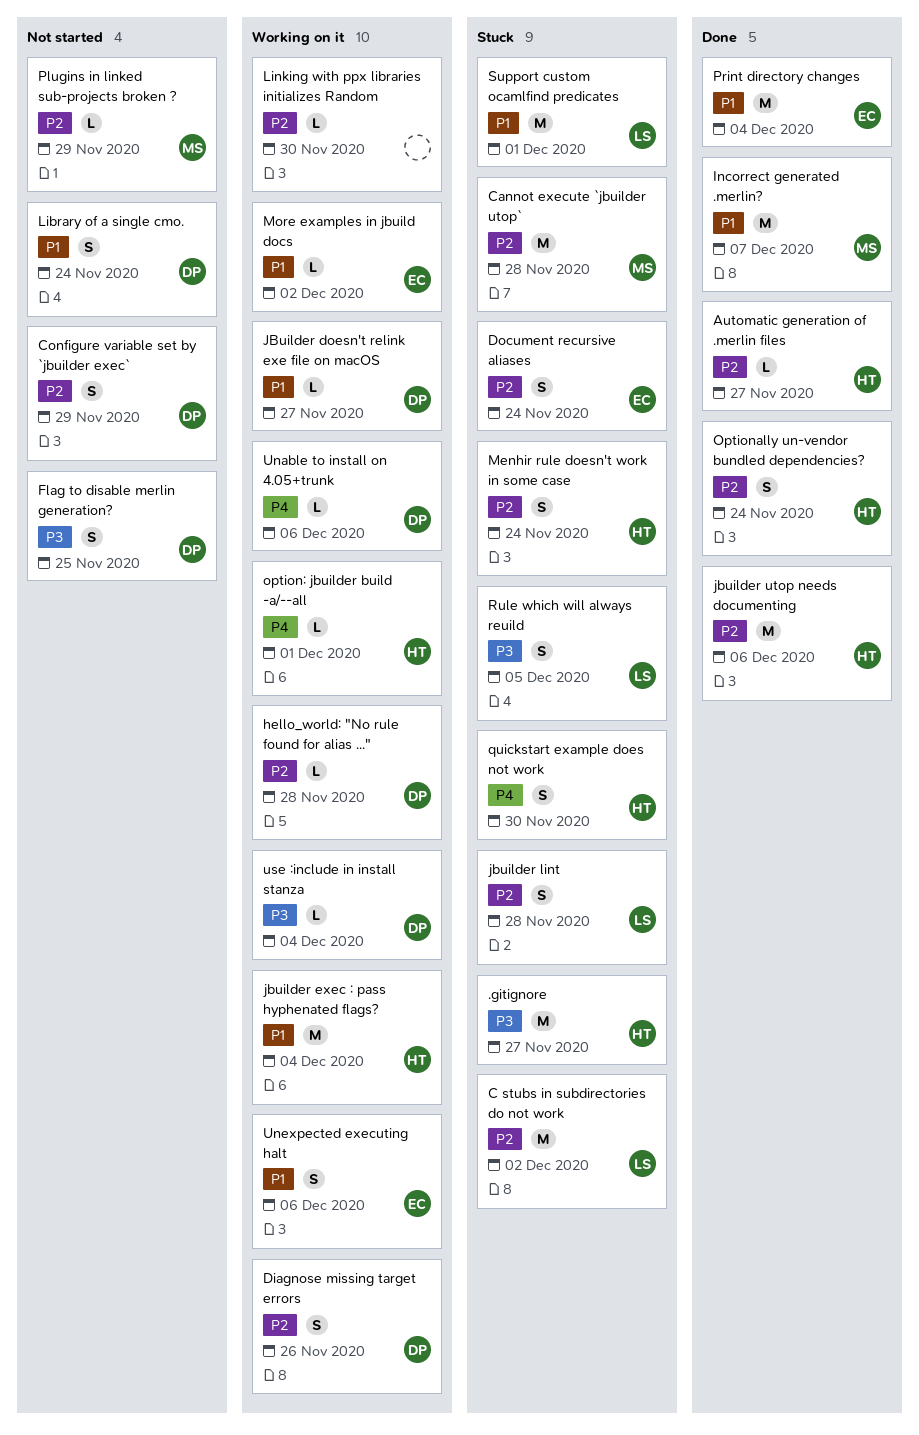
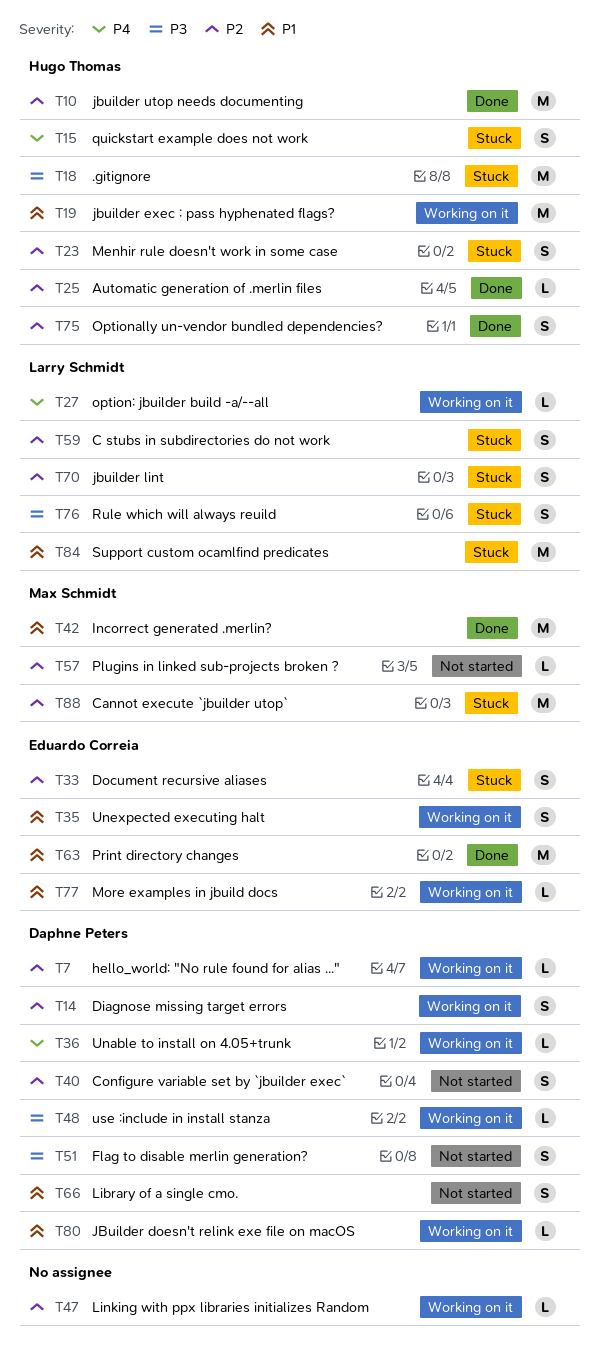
C stubs in subdirectories do not work, estimate: M -> S
option: jbuilder build -a/--all, owner: Hugo Thomas -> Larry Schmidt

